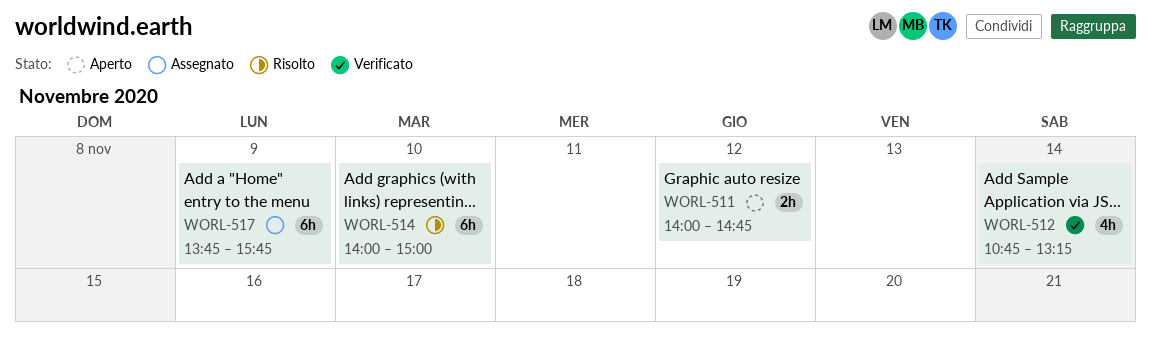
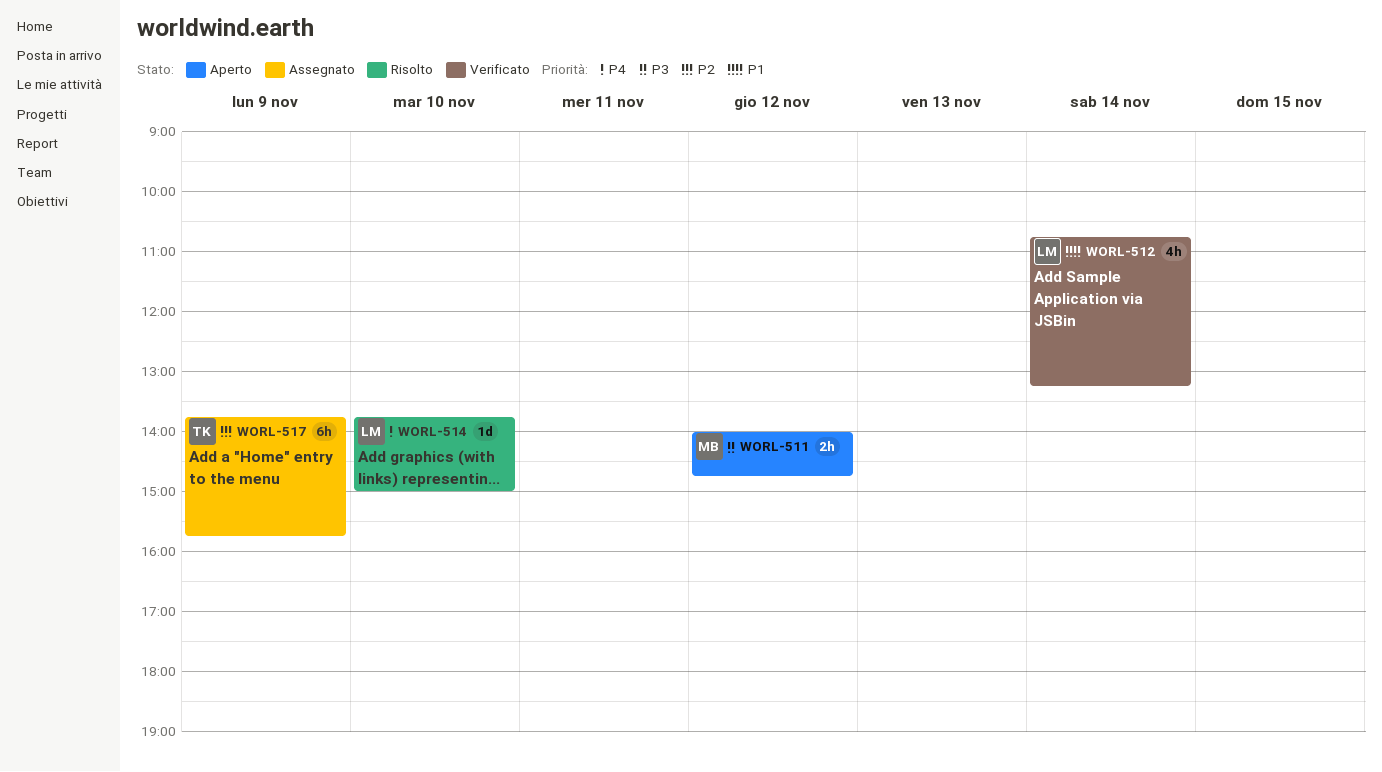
WORL-514, estimate: 6h -> 1d
WORL-514, begins: 14:00 -> 13:45

